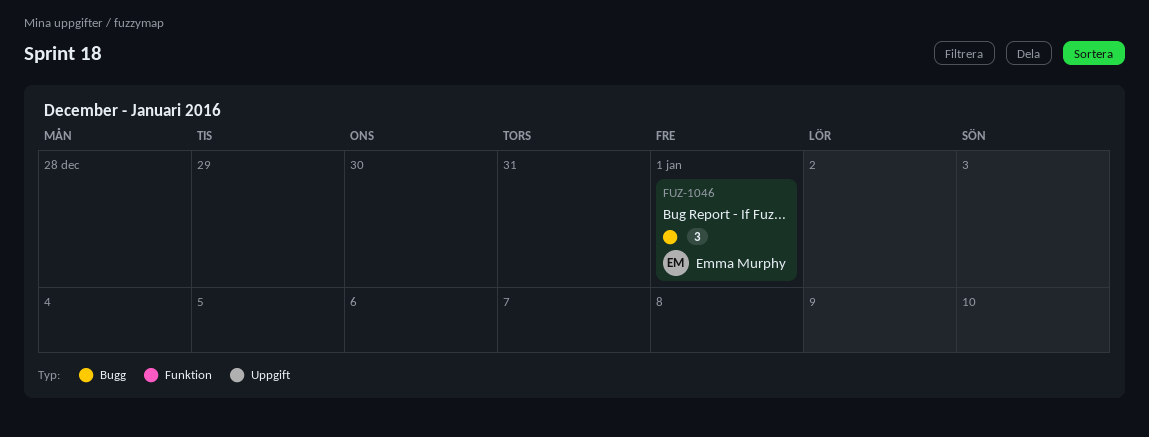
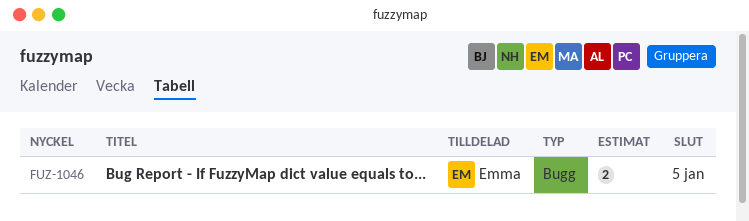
FUZ-1046, estimate: 3 -> 2
FUZ-1046, due: Jan 1 -> Jan 5

